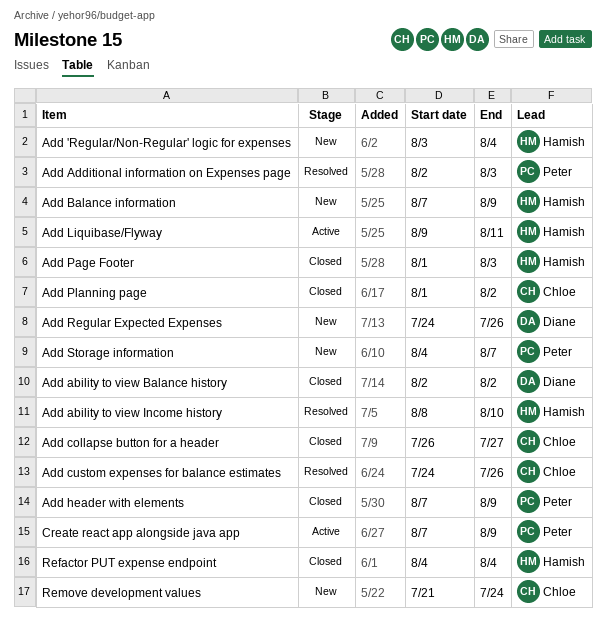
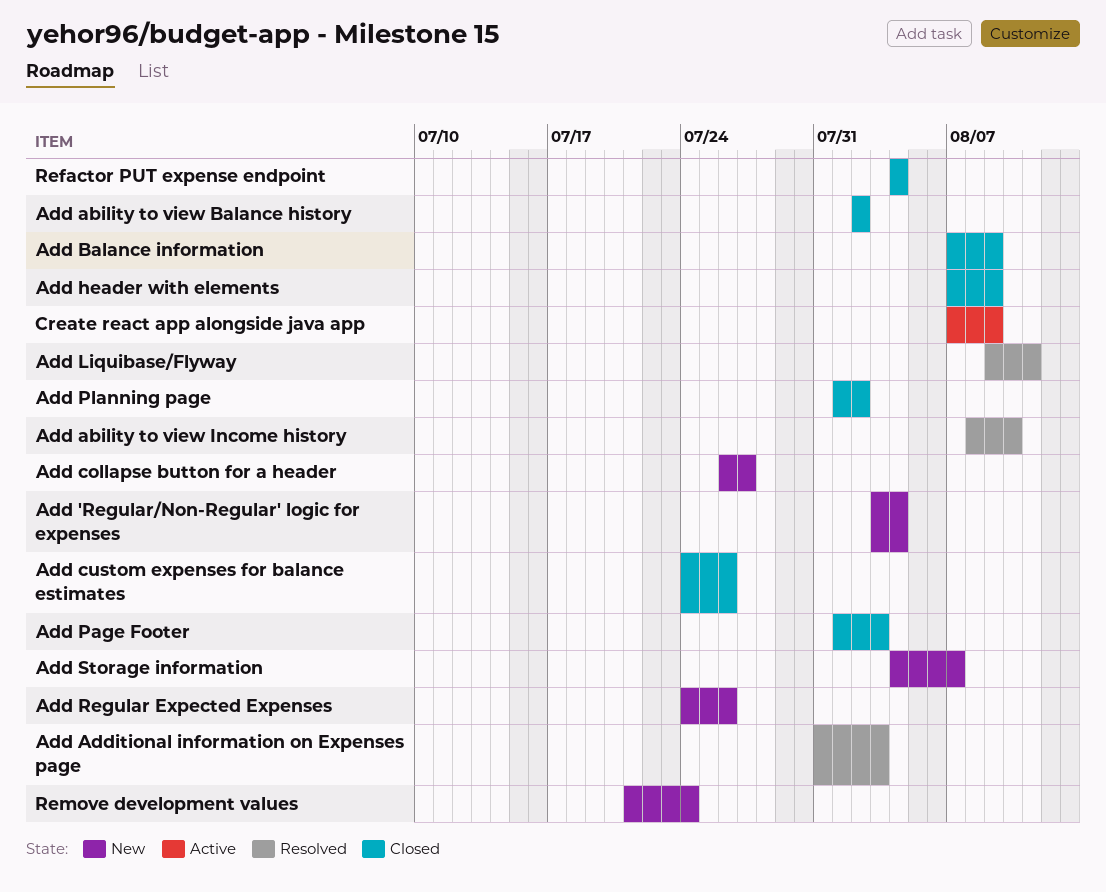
Add Additional information on Expenses page, start: Aug 2 -> Jul 31
Add Balance information, status: New -> Closed
Add collapse button for a header, status: Closed -> New
Add custom expenses for balance estimates, status: Resolved -> Closed
Add Liquibase/Flyway, status: Active -> Resolved

